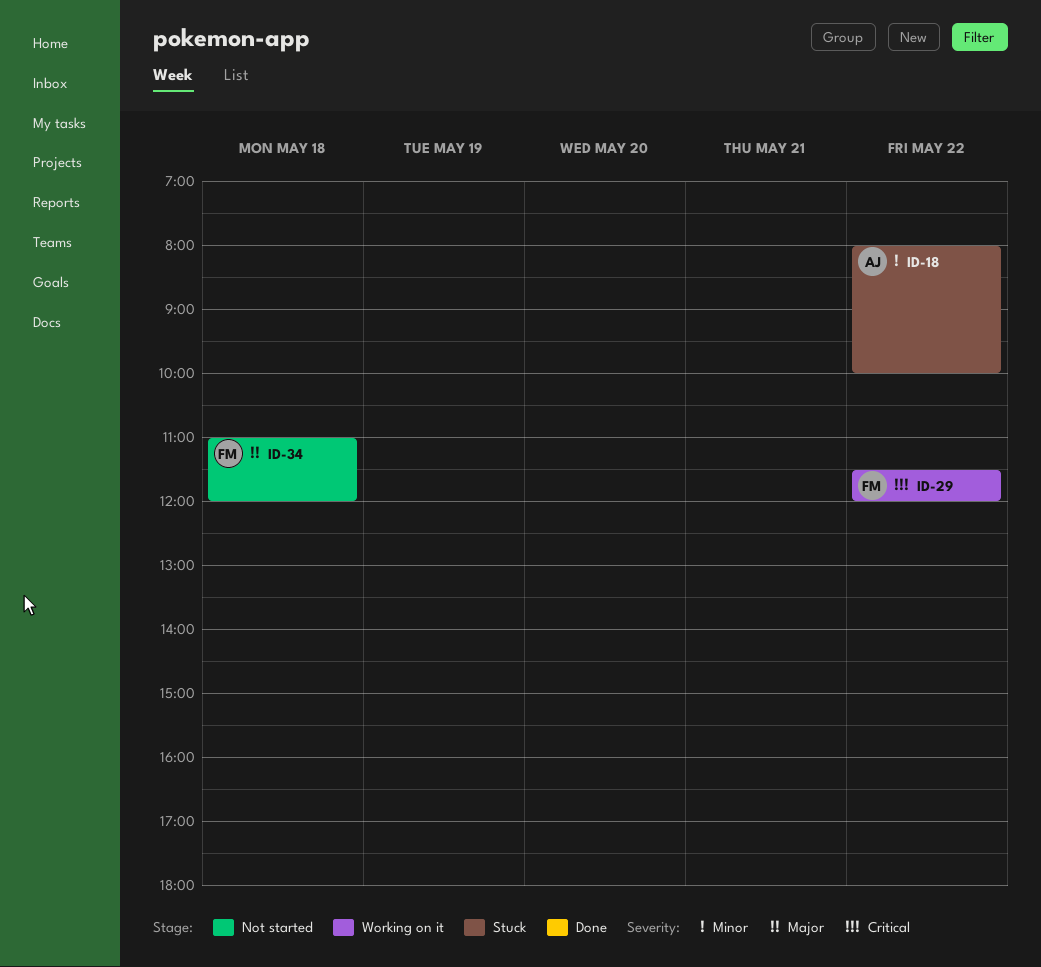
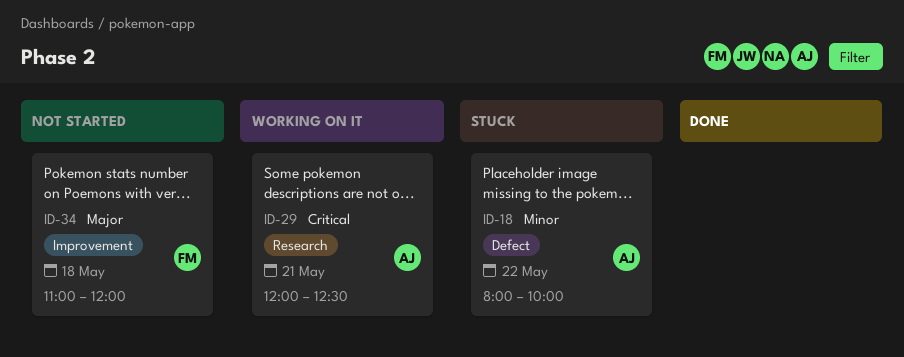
ID-29, owner: FM -> AJ
ID-29, day: May 22 -> May 21
ID-29, begins: 11:30 -> 12:00
ID-29, ends: 12:00 -> 12:30

